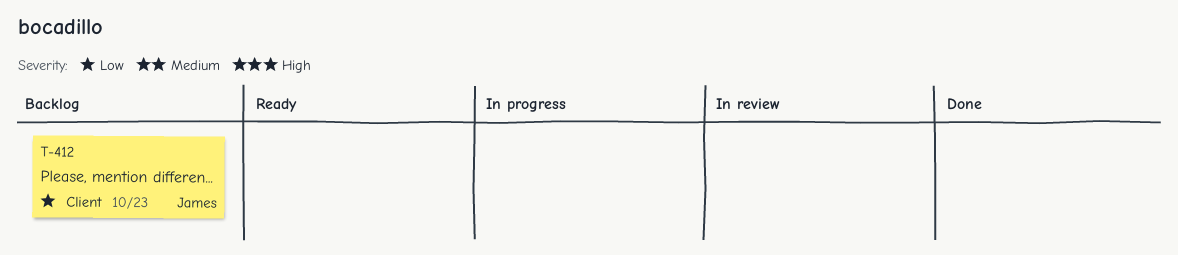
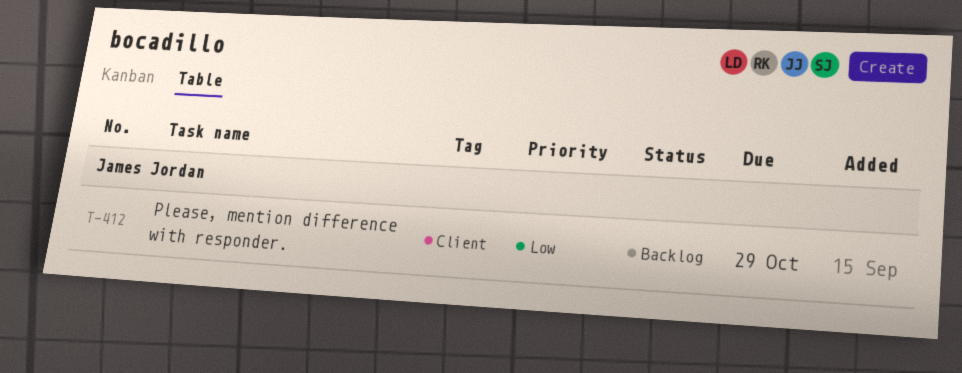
T-412, due: Oct 23 -> Oct 29

